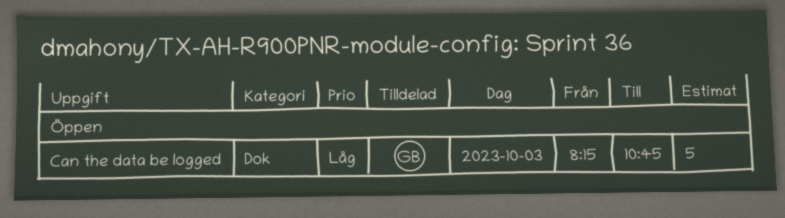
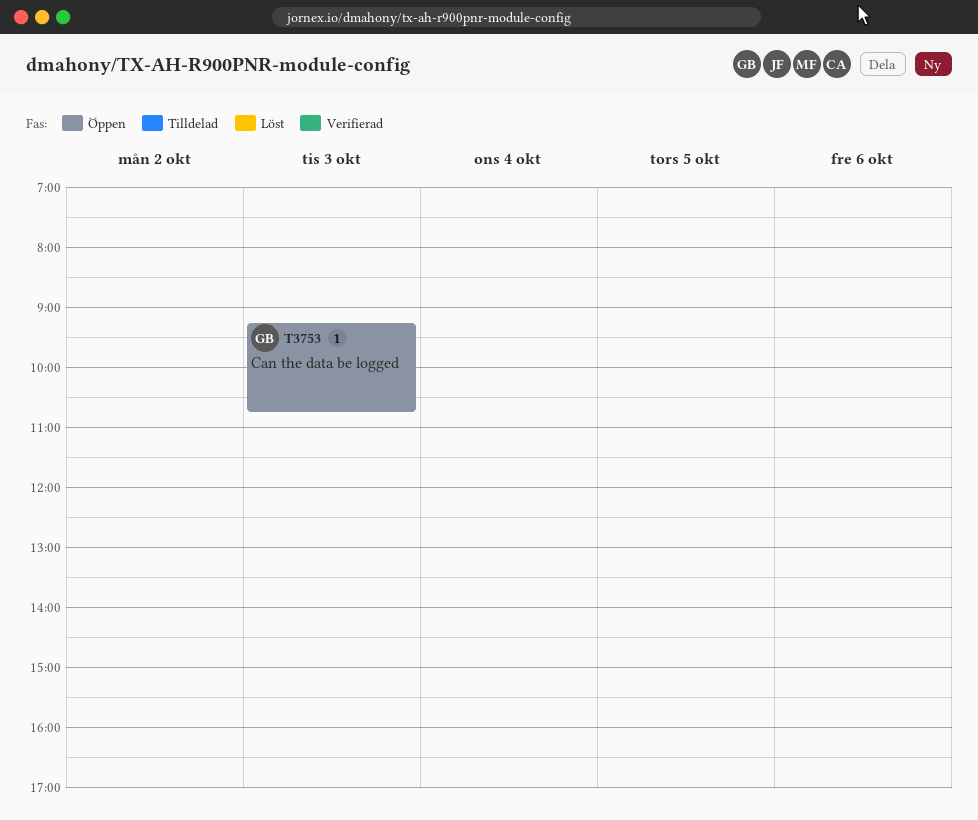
Can the data be logged, estimate: 5 -> 1
Can the data be logged, begins: 08:15 -> 09:15

